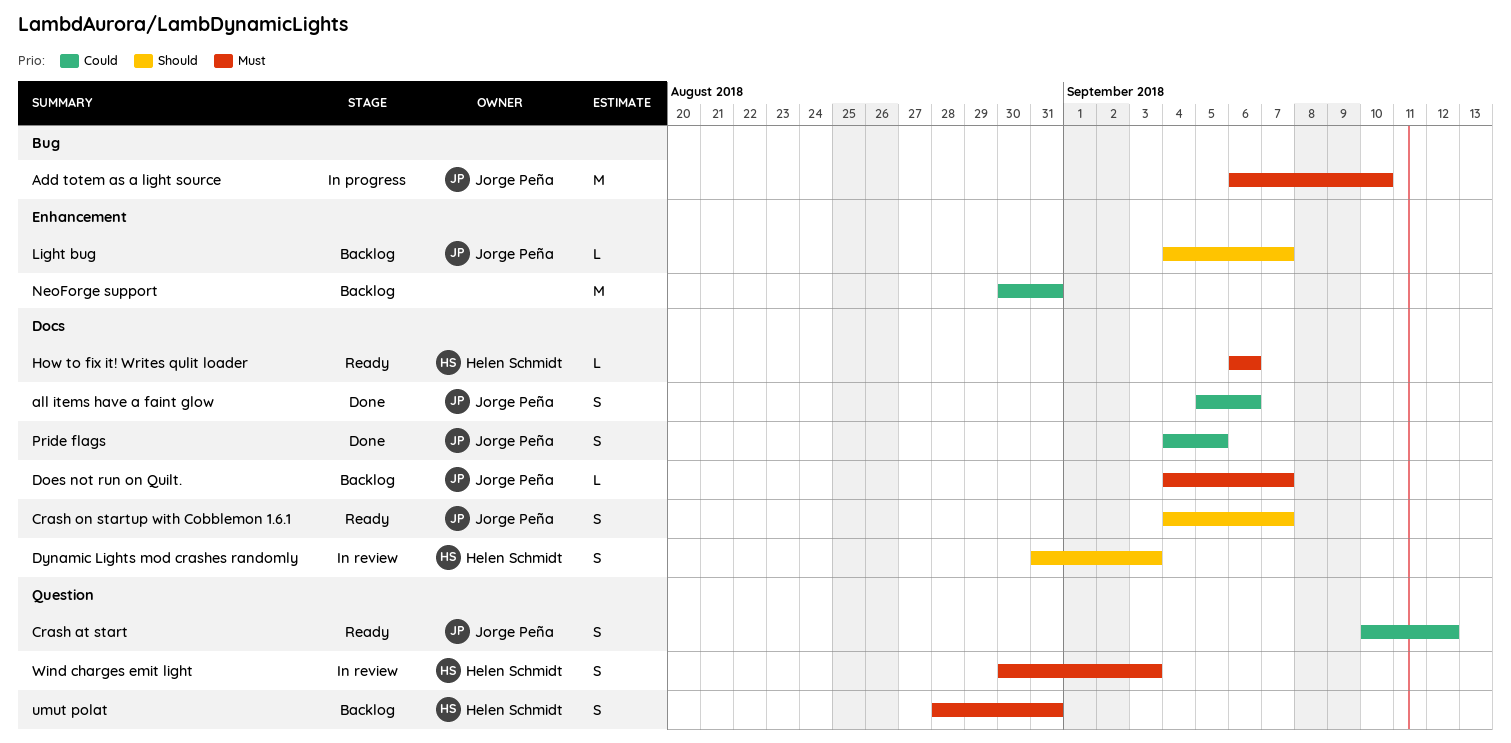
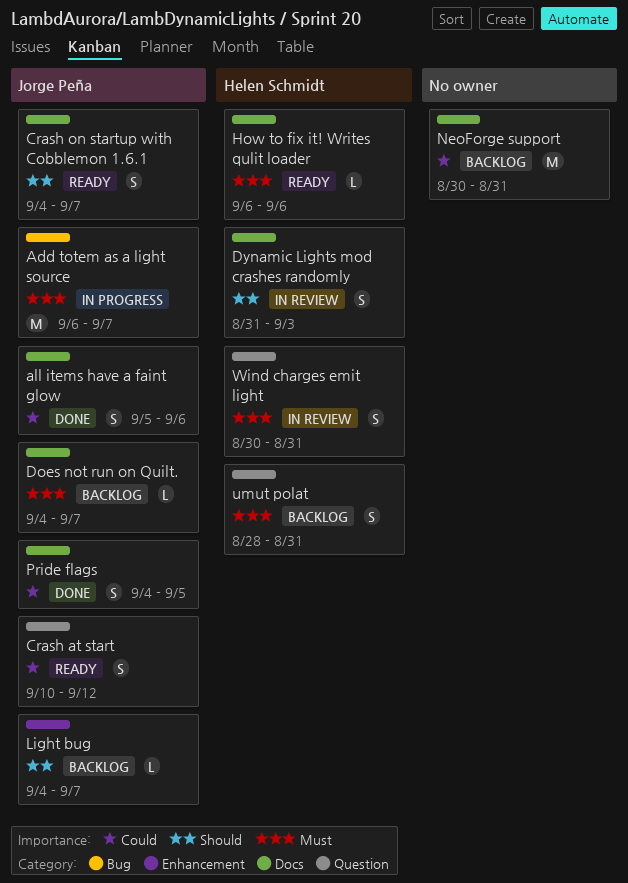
Add totem as a light source, due: Sep 10 -> Sep 7
NeoForge support, label: Enhancement -> Docs
Wind charges emit light, due: Sep 3 -> Aug 31

